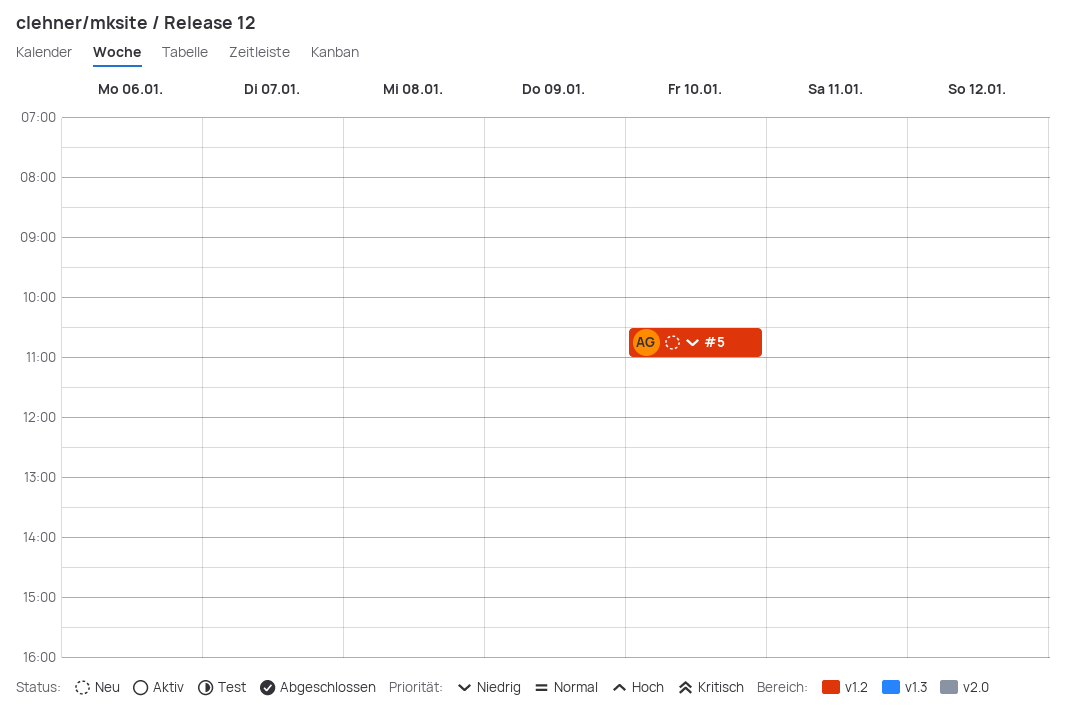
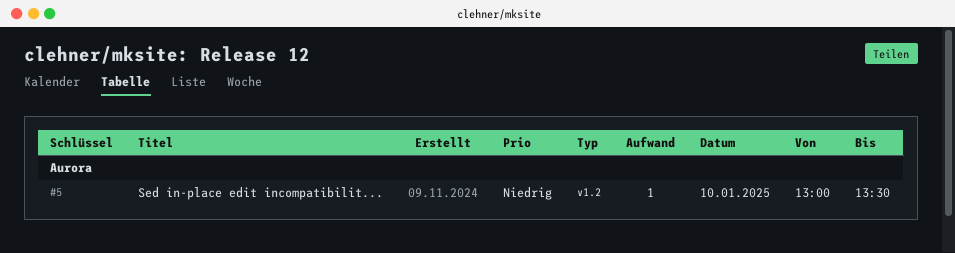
#5, begins: 10:30 -> 13:00
#5, ends: 11:00 -> 13:30

